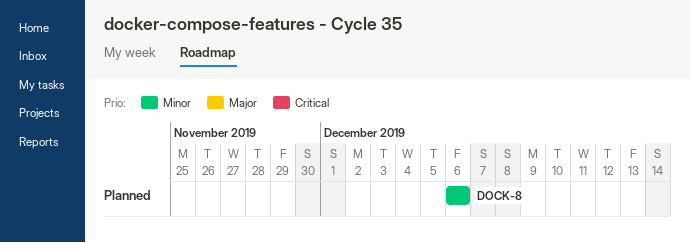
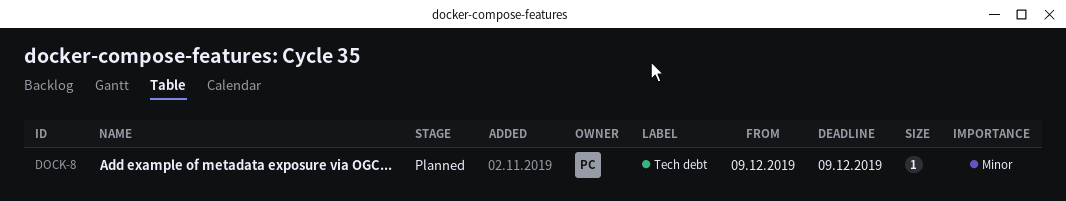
DOCK-8, start: Dec 6 -> Dec 9
DOCK-8, due: Dec 6 -> Dec 9

